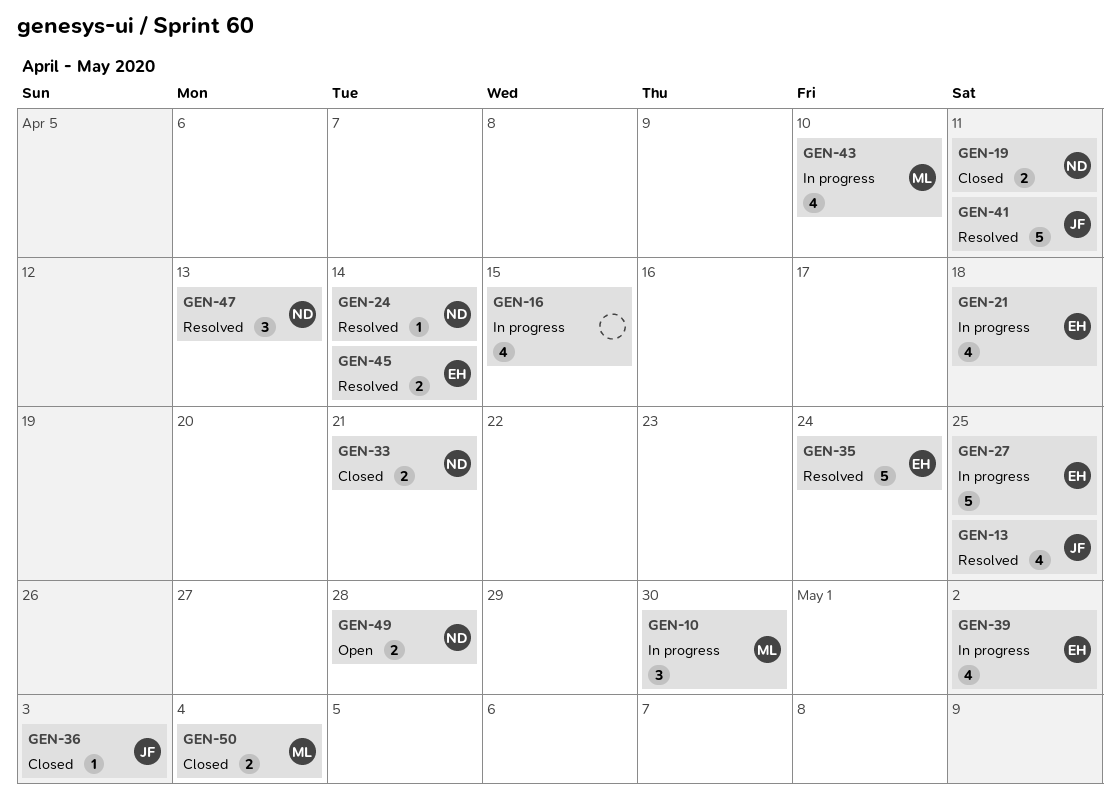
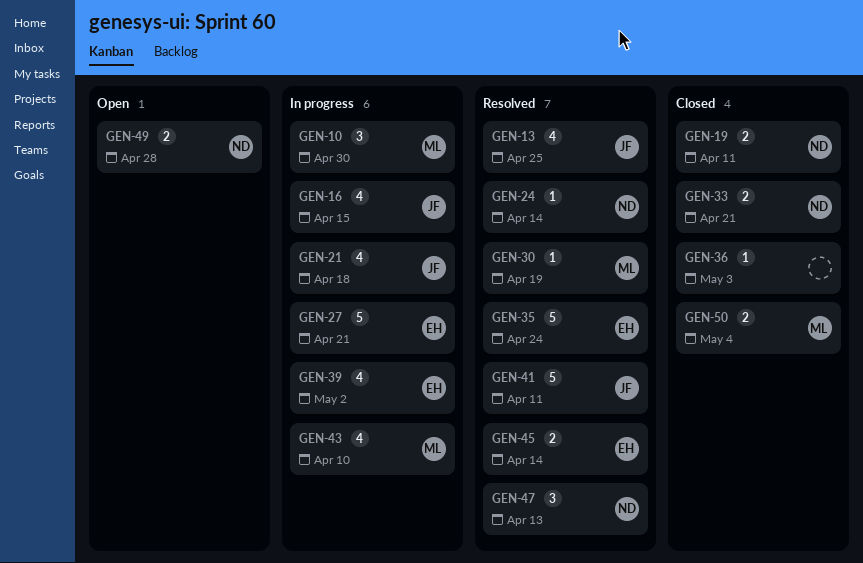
GEN-16, owner: none -> JF
GEN-21, owner: EH -> JF
GEN-27, due: Apr 25 -> Apr 21
GEN-30: none -> present
GEN-36, owner: JF -> none

